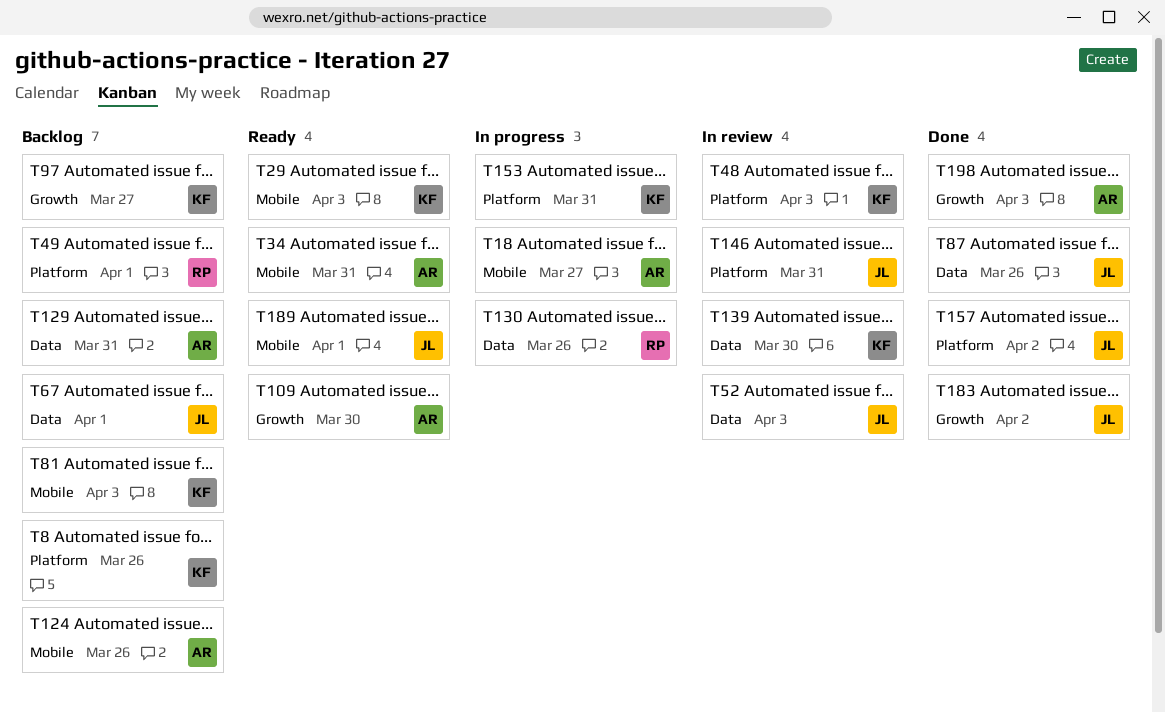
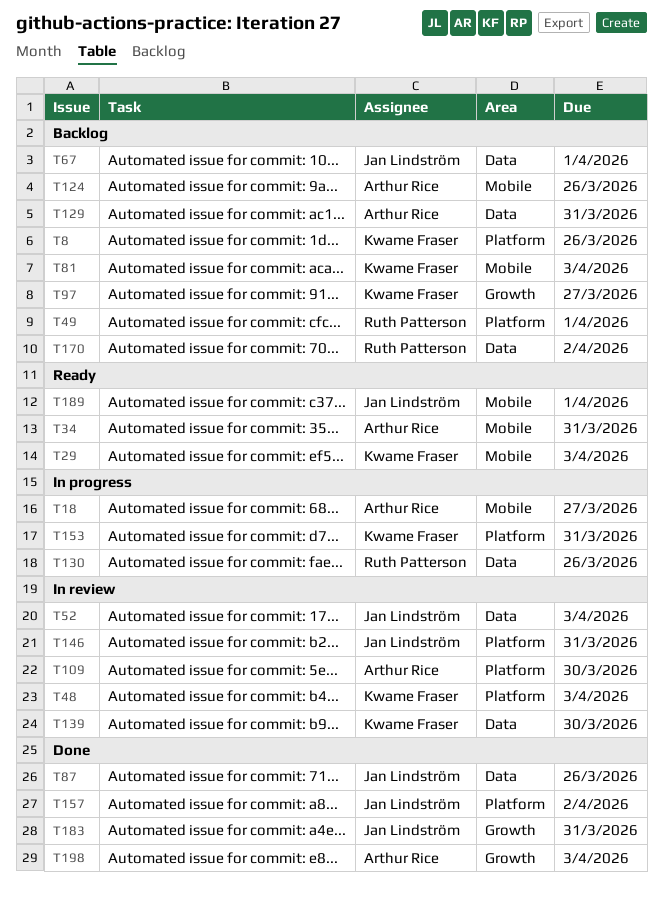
T109, status: Ready -> In review
T109, label: Growth -> Platform
T170: none -> present
T183, due: Apr 2 -> Mar 31

